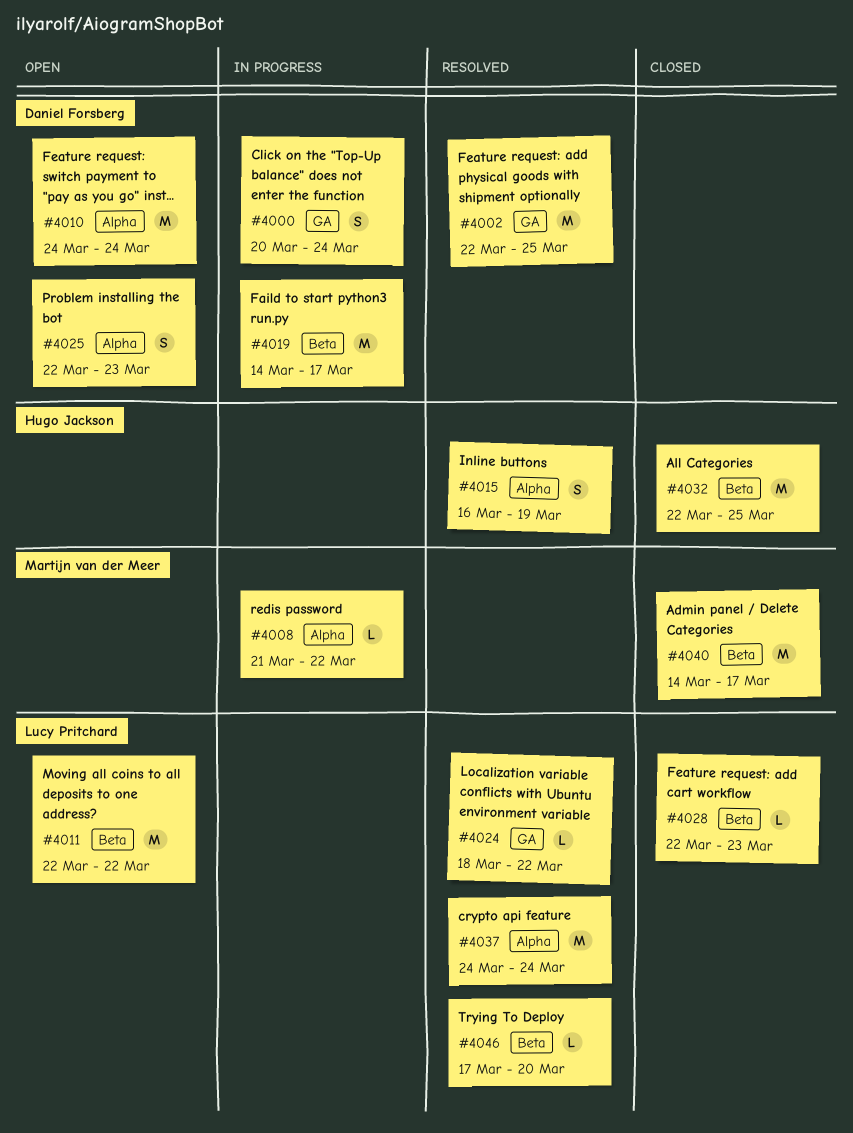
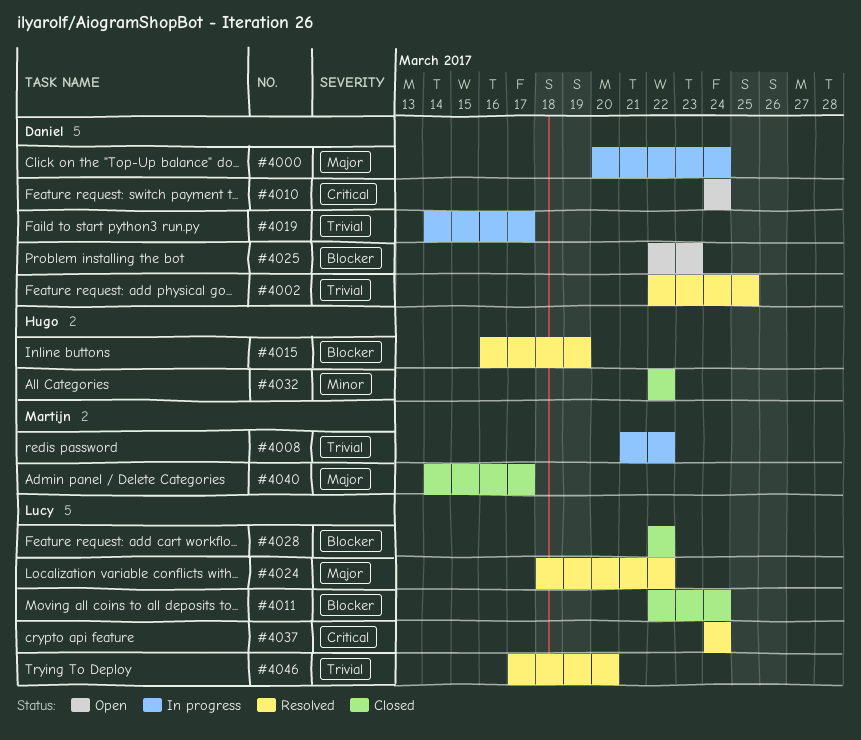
#4011, status: Open -> Closed
#4011, due: Mar 22 -> Mar 24
#4028, due: Mar 23 -> Mar 22
#4032, due: Mar 25 -> Mar 22

